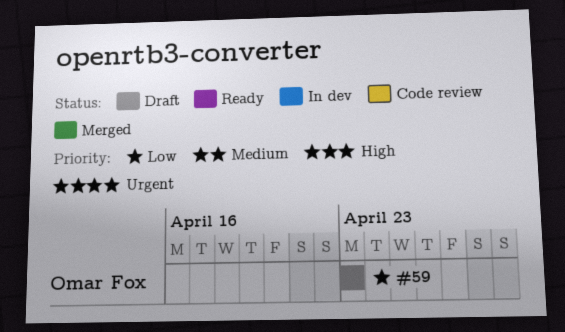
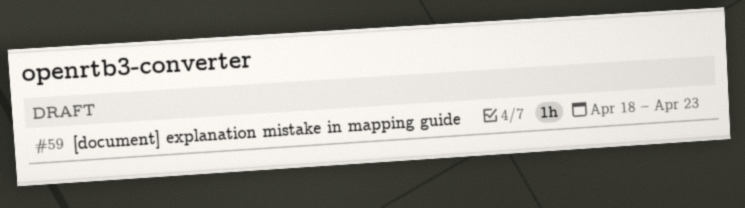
#59, start: Apr 23 -> Apr 18

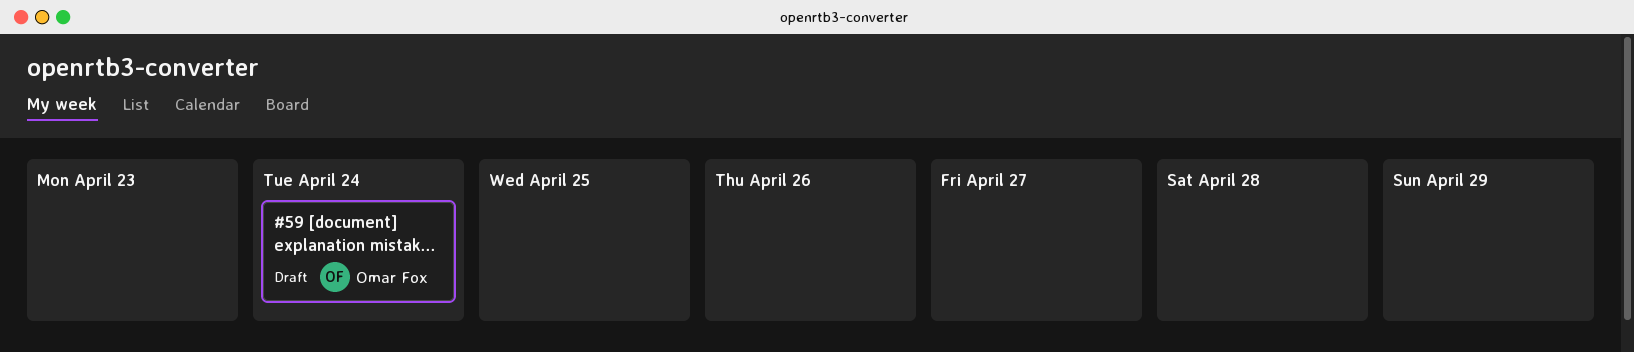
#59, due: Apr 23 -> Apr 24

